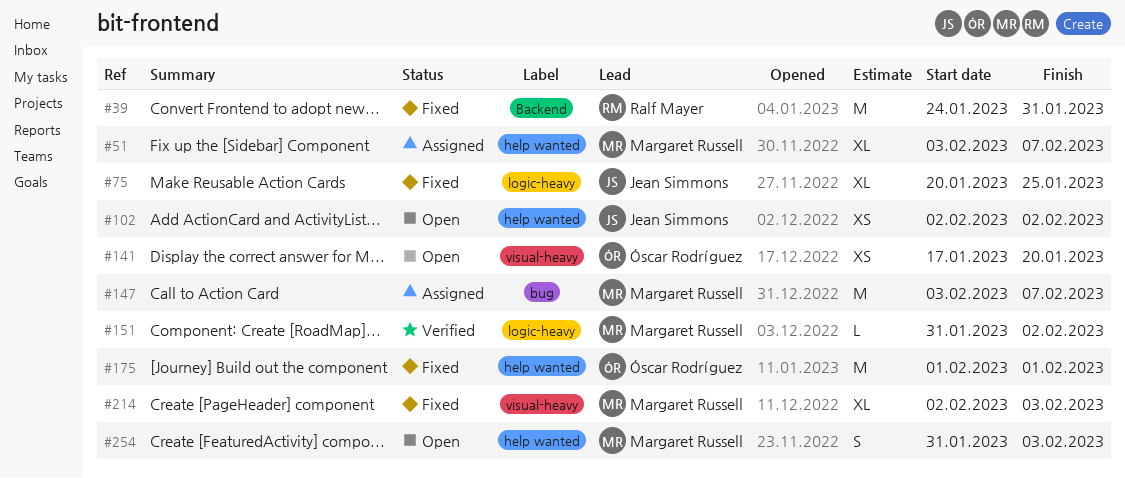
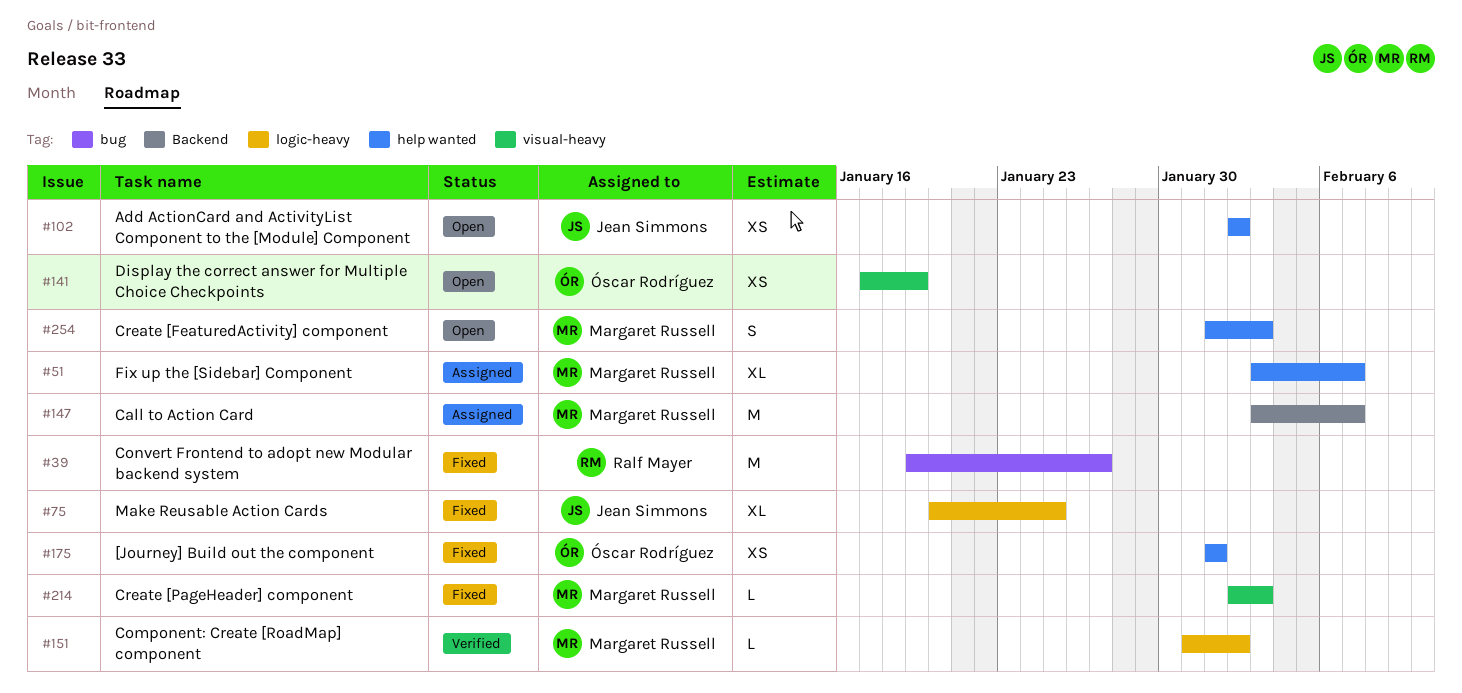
#39, label: Backend -> bug
#39, start: Jan 24 -> Jan 19
#39, due: Jan 31 -> Jan 27
#141, due: Jan 20 -> Jan 19
#147, label: bug -> Backend
#175, estimate: M -> XS
#214, estimate: XL -> L
#254, start: Jan 31 -> Feb 1

